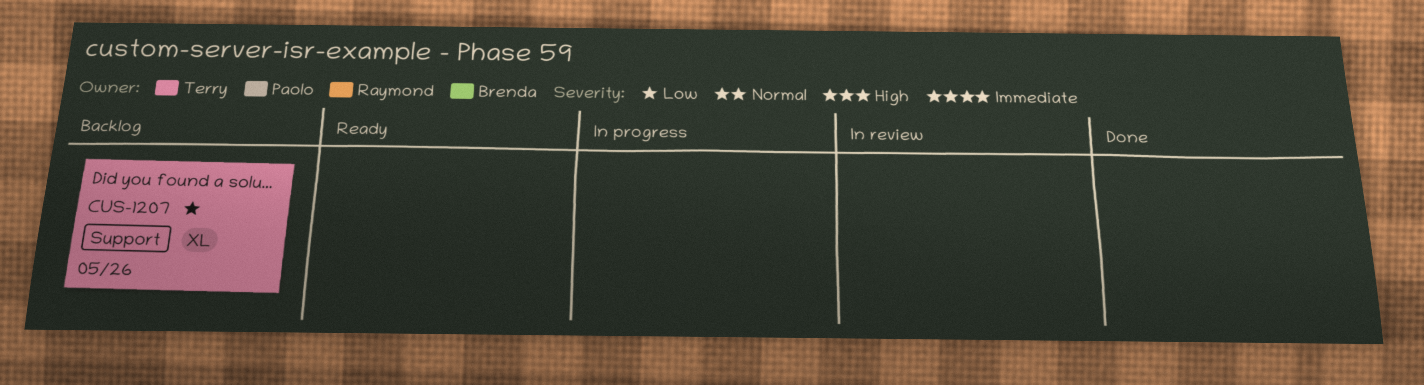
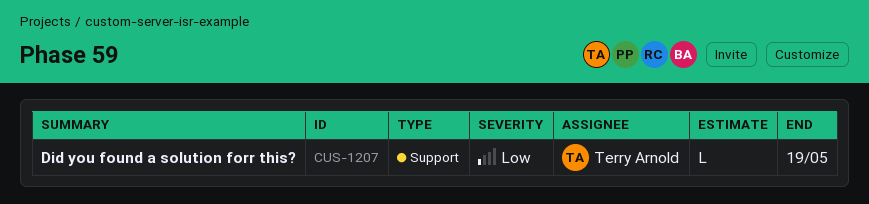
CUS-1207, estimate: XL -> L
CUS-1207, due: May 26 -> May 19

